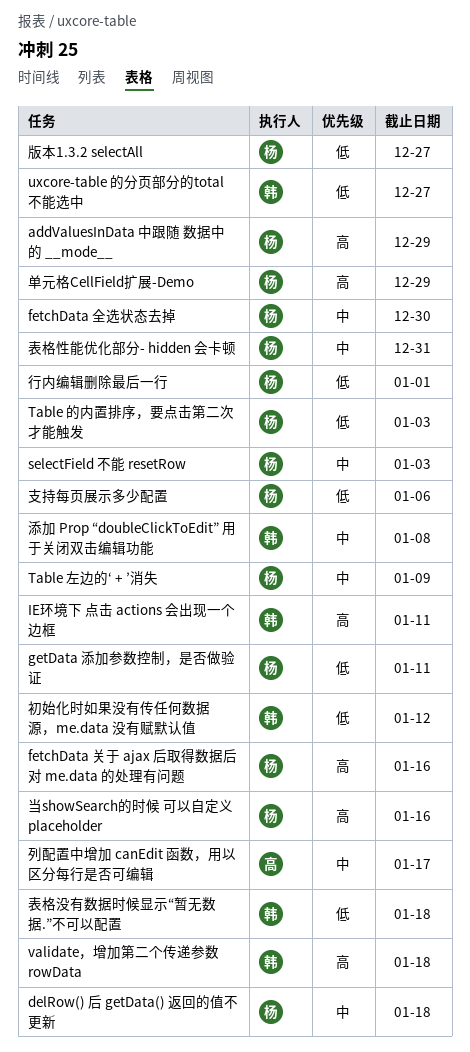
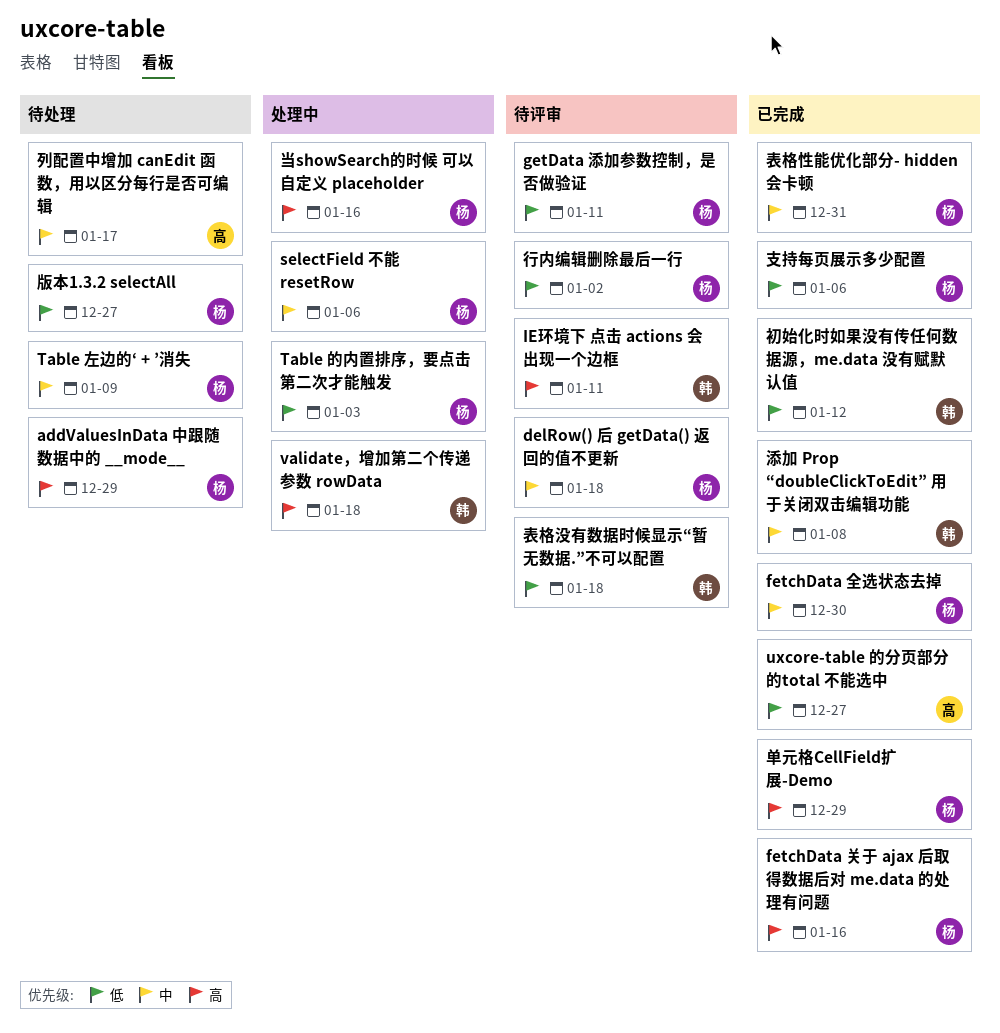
selectField 不能 resetRow, due: Jan 3 -> Jan 6
uxcore-table 的分页部分的total 不能选中, owner: 韩 -> 高
行内编辑删除最后一行, due: Jan 1 -> Jan 2

